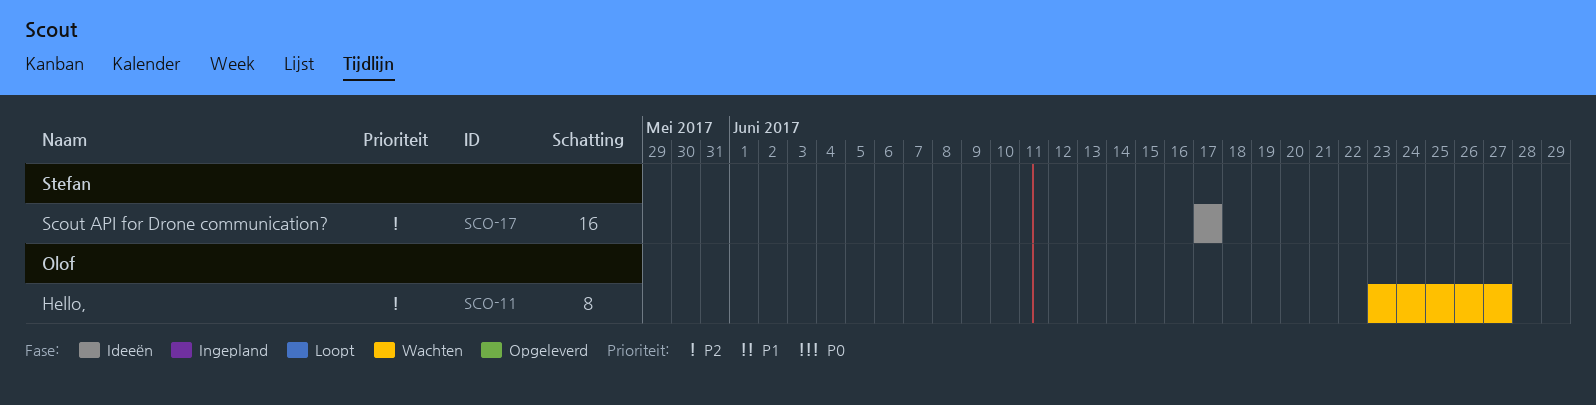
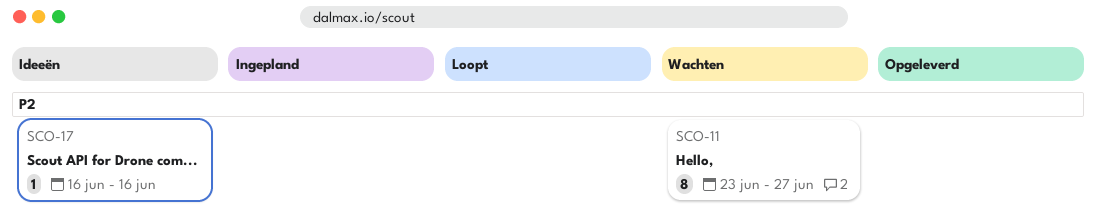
SCO-17, estimate: 16 -> 1
SCO-17, start: Jun 17 -> Jun 16
SCO-17, due: Jun 17 -> Jun 16

